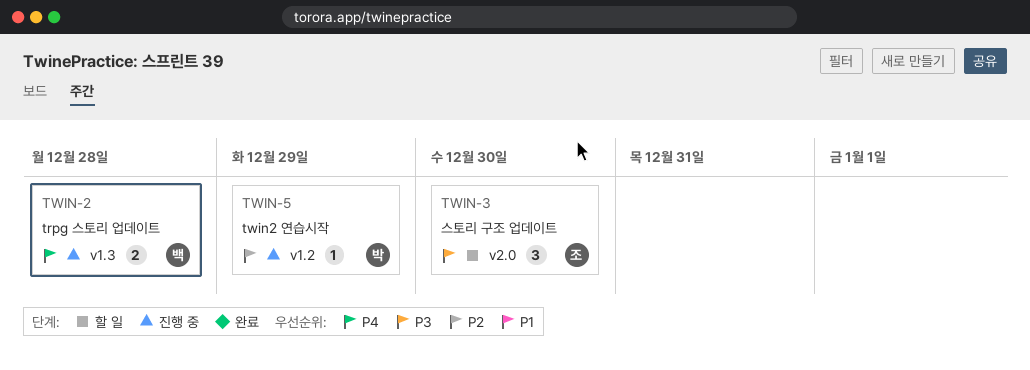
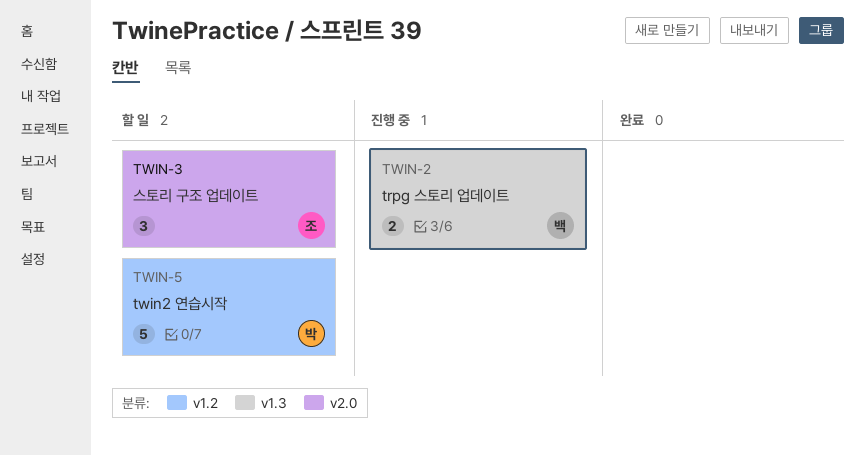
TWIN-5, status: 진행 중 -> 할 일
TWIN-5, estimate: 1 -> 5

